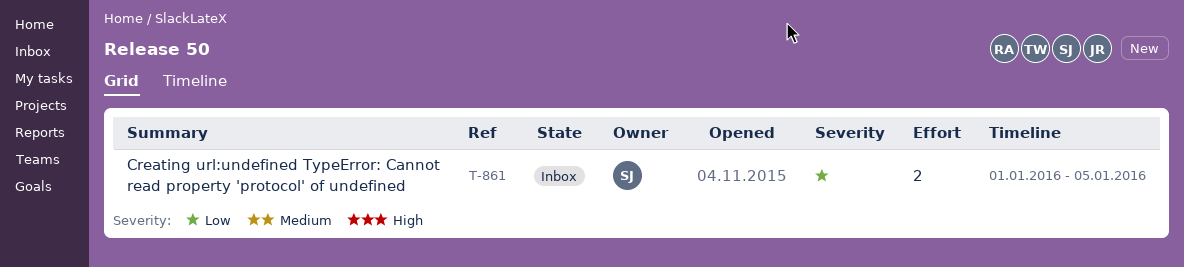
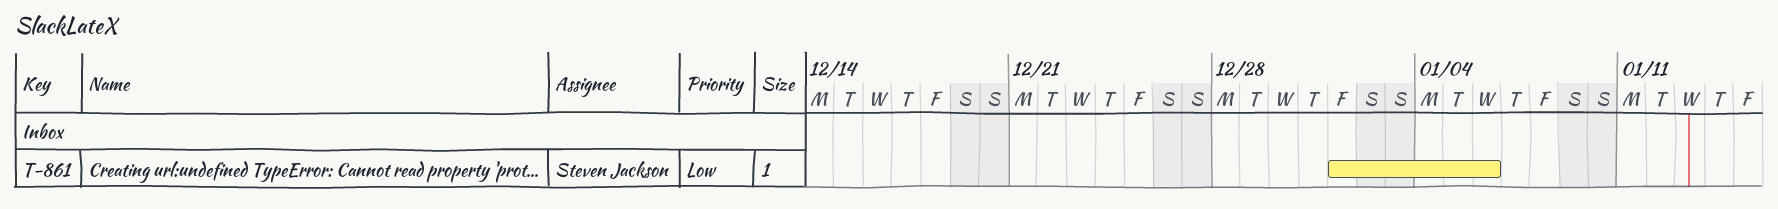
T-861, estimate: 2 -> 1
T-861, due: Jan 5 -> Jan 6

